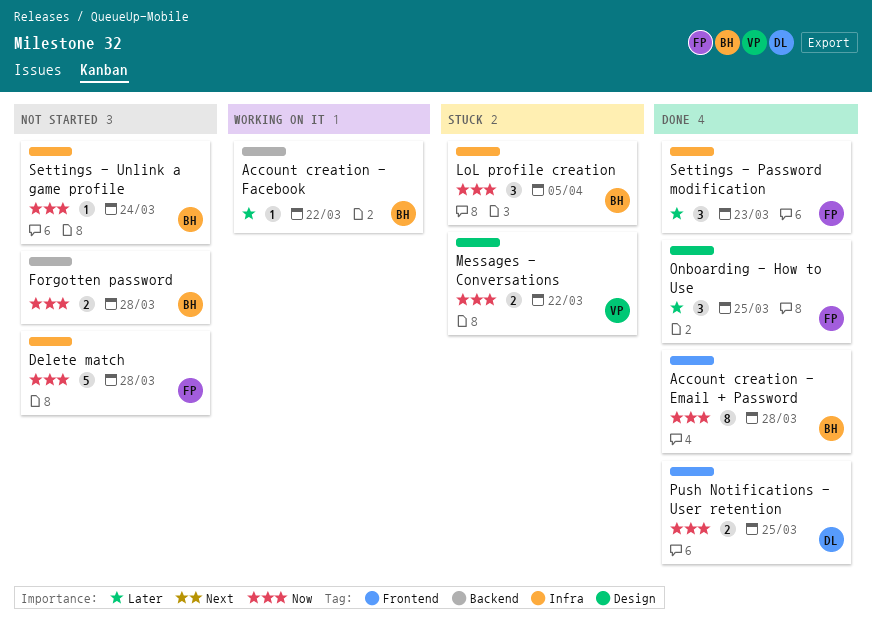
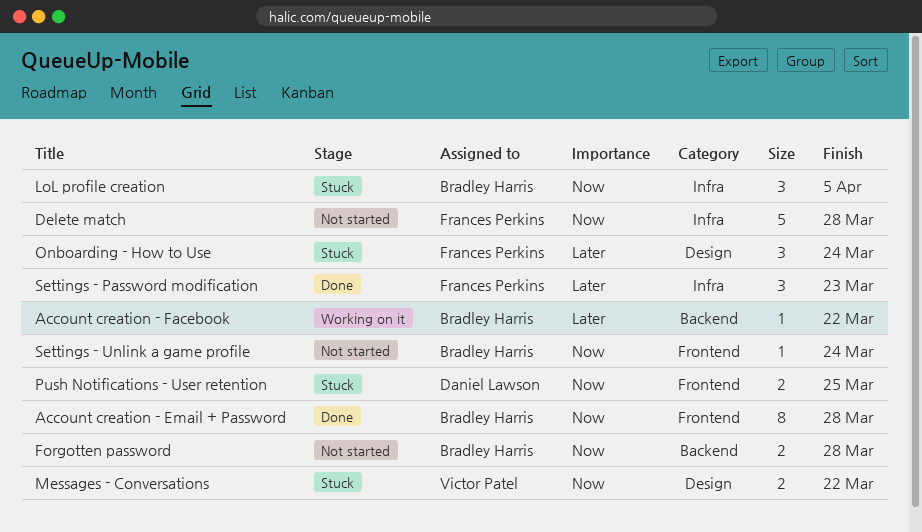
Onboarding - How to Use, status: Done -> Stuck
Onboarding - How to Use, due: Mar 25 -> Mar 24
Push Notifications - User retention, status: Done -> Stuck
Settings - Unlink a game profile, label: Infra -> Frontend

